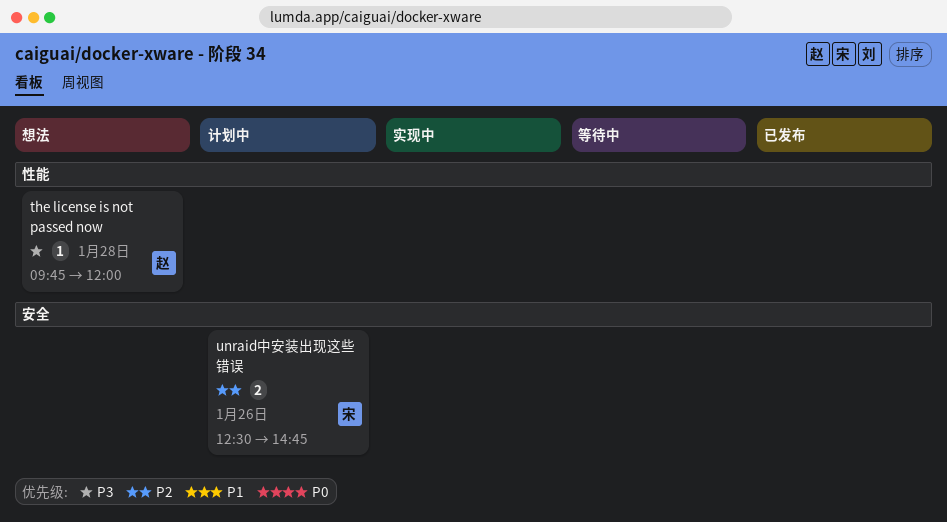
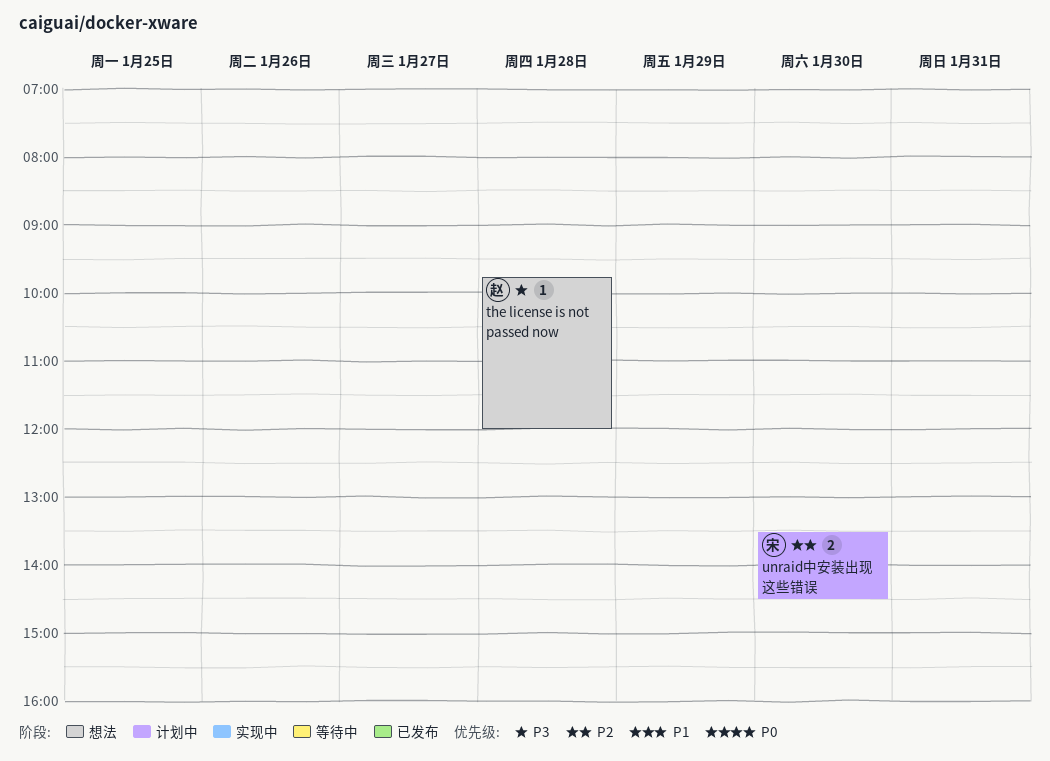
unraid中安装出现这些错误, day: Jan 26 -> Jan 30
unraid中安装出现这些错误, begins: 12:30 -> 13:30
unraid中安装出现这些错误, ends: 14:45 -> 14:30

